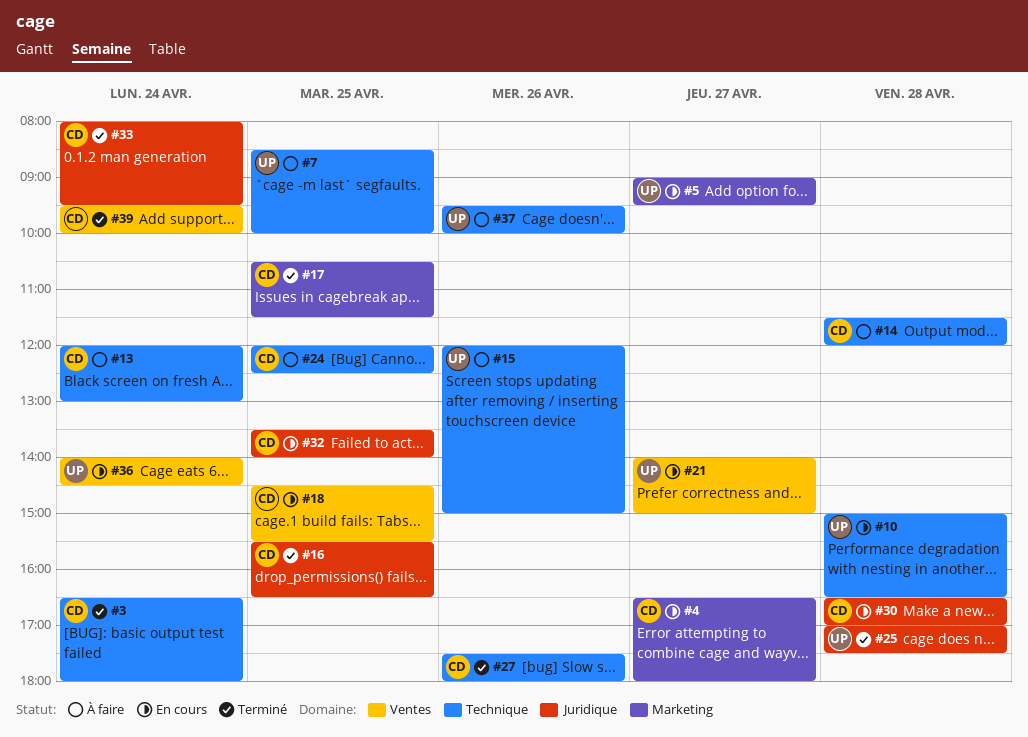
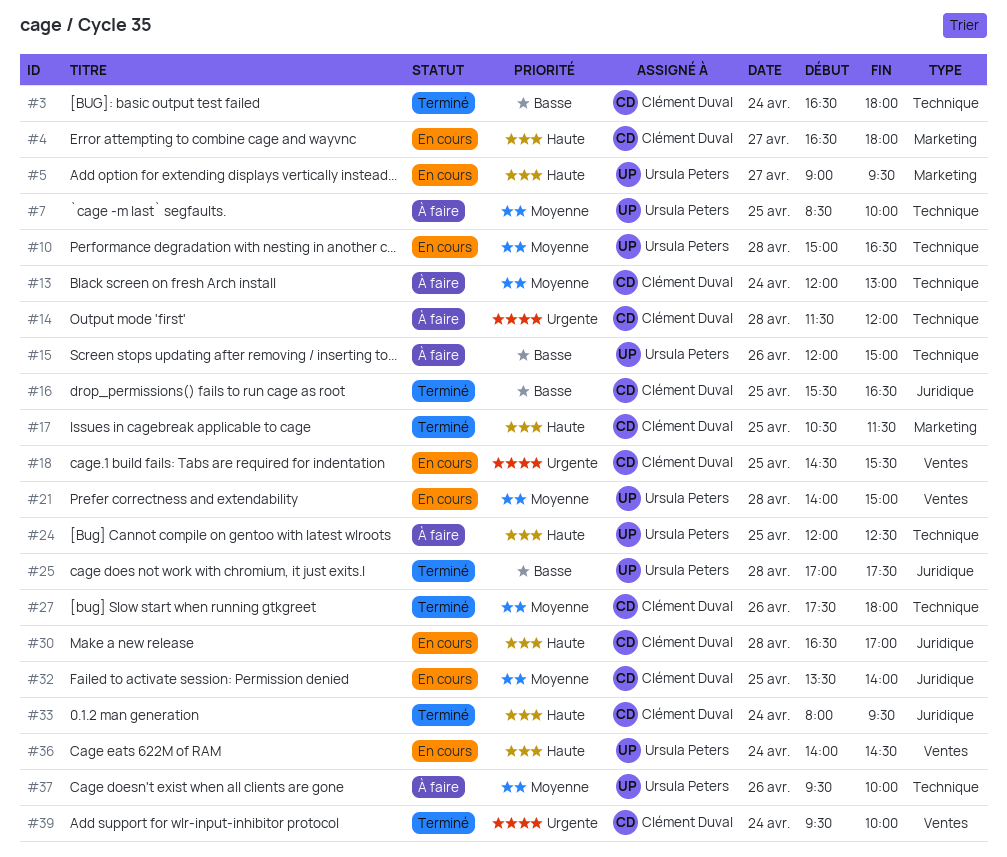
#21, day: Apr 27 -> Apr 28
#24, owner: Clément Duval -> Ursula Peters

